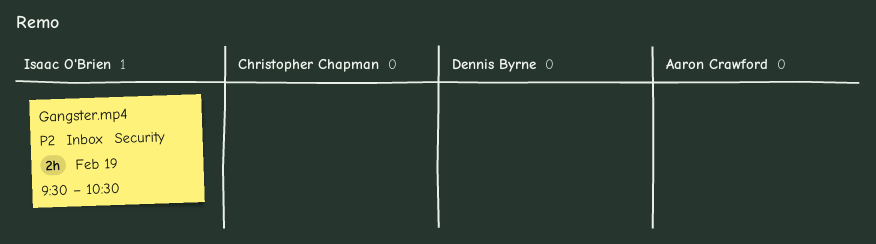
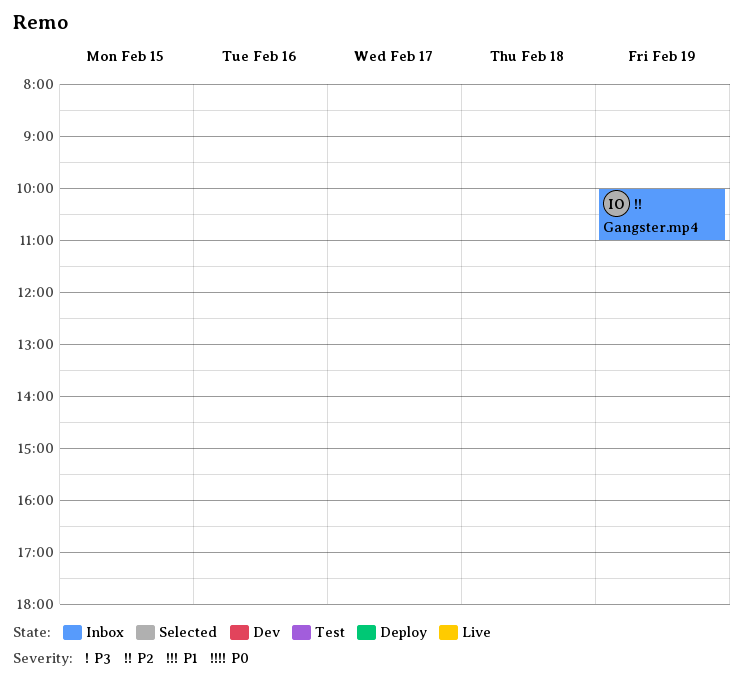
Gangster.mp4, begins: 09:30 -> 10:00
Gangster.mp4, ends: 10:30 -> 11:00

